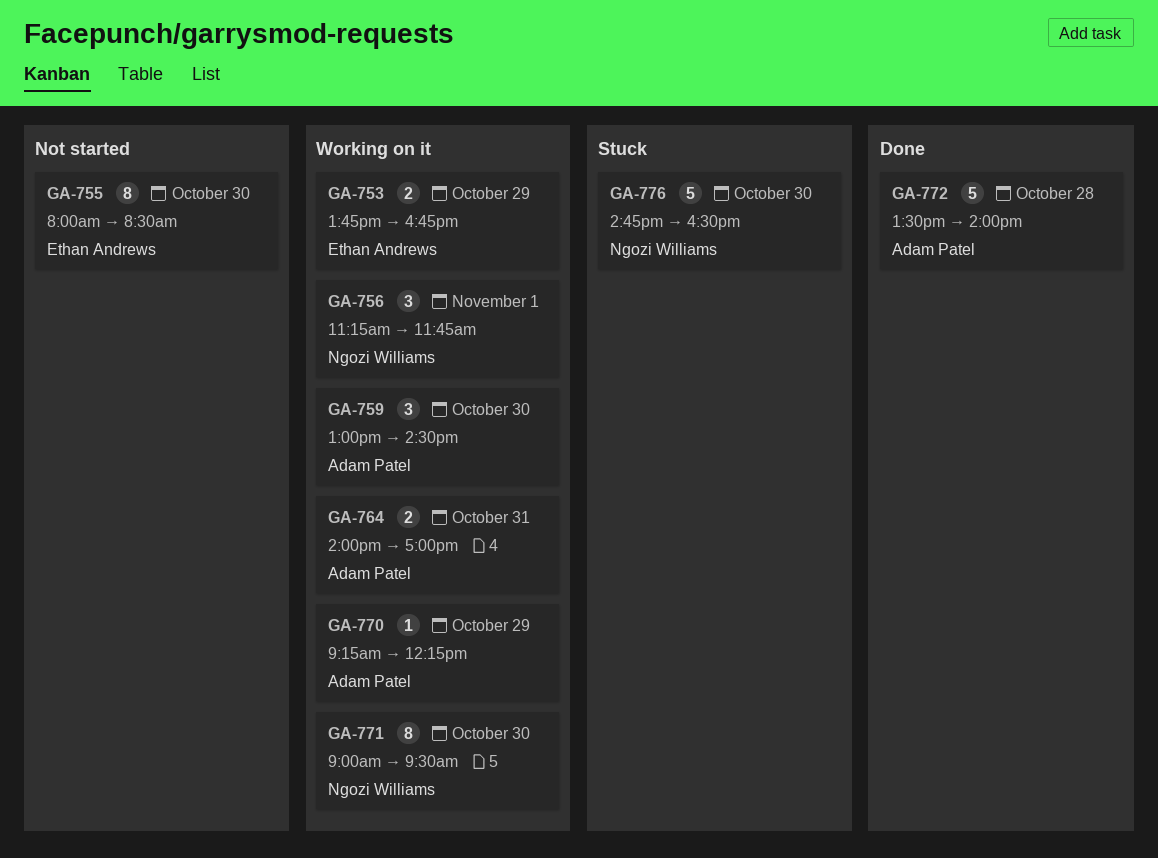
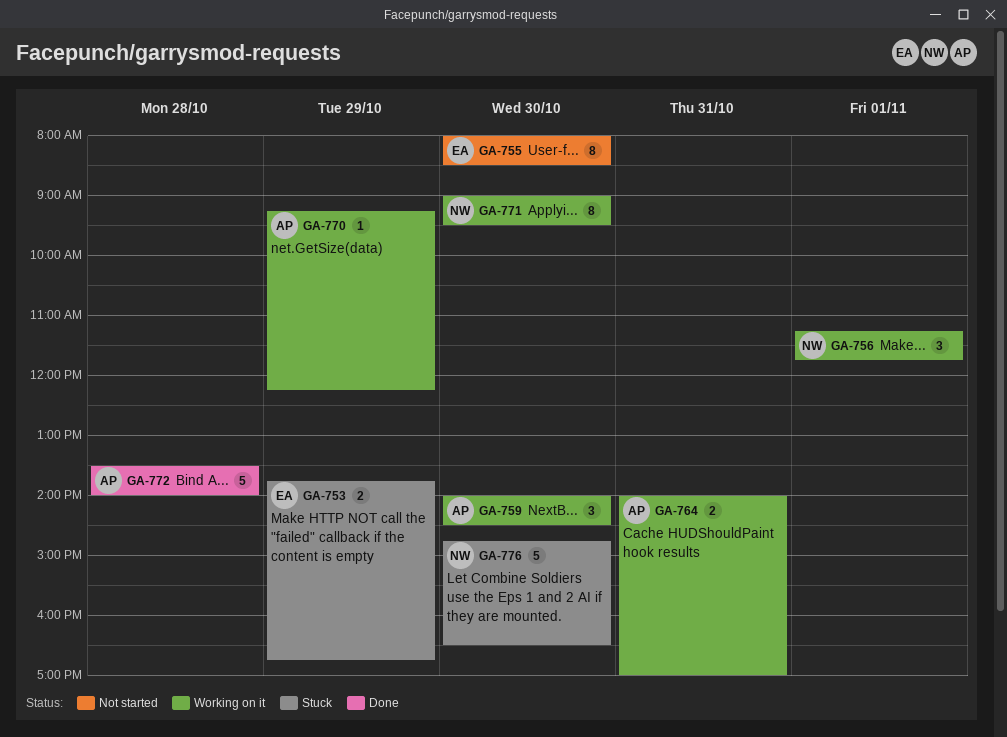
GA-753, status: Working on it -> Stuck
GA-759, begins: 13:00 -> 14:00

